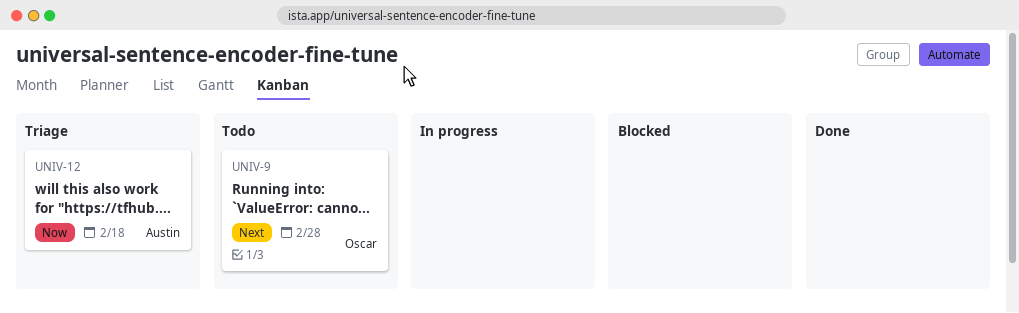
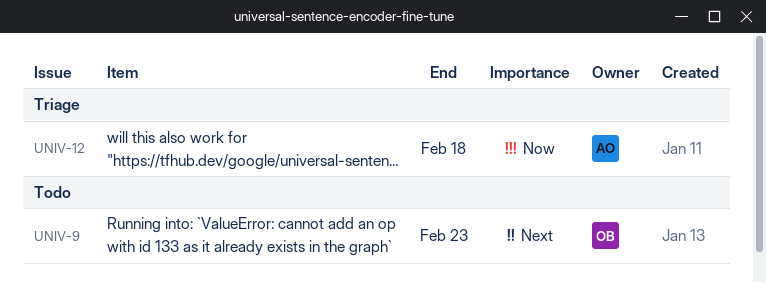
UNIV-9, due: Feb 28 -> Feb 23

